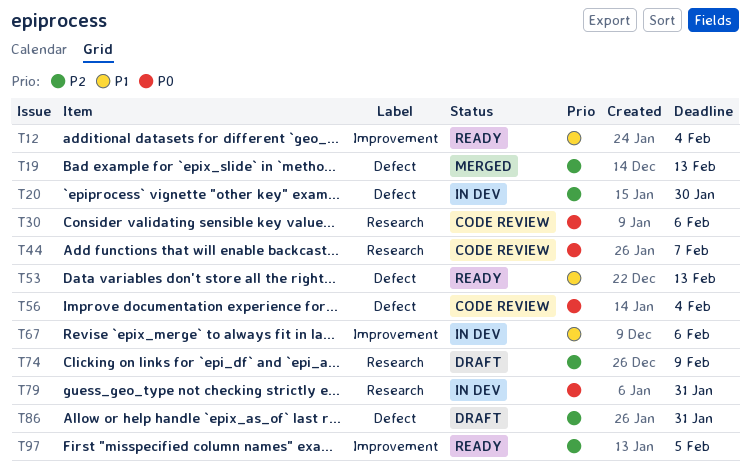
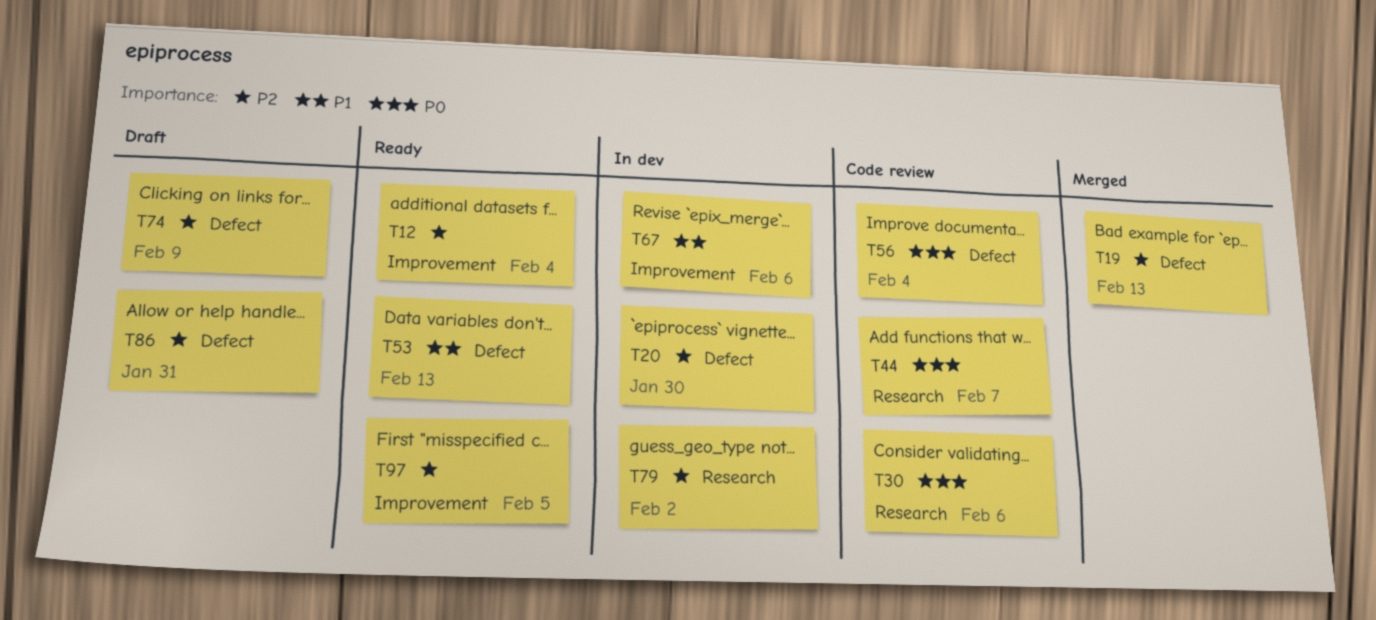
T12, priority: P1 -> P2
T74, label: Research -> Defect
T79, priority: P0 -> P2
T79, due: Jan 31 -> Feb 2

